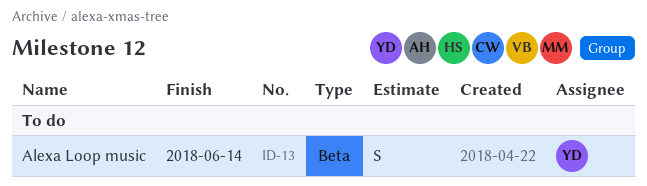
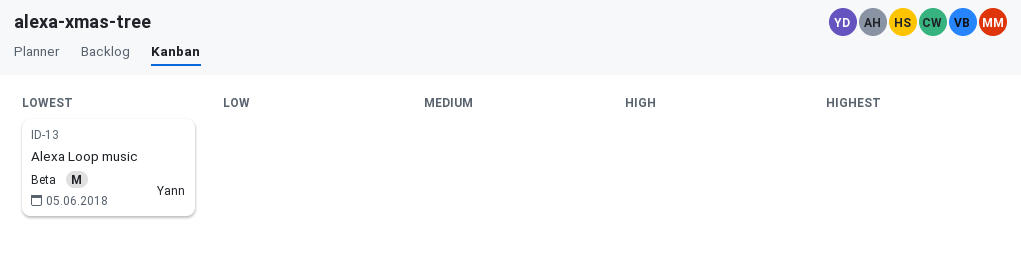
ID-13, estimate: S -> M
ID-13, due: Jun 14 -> Jun 5

